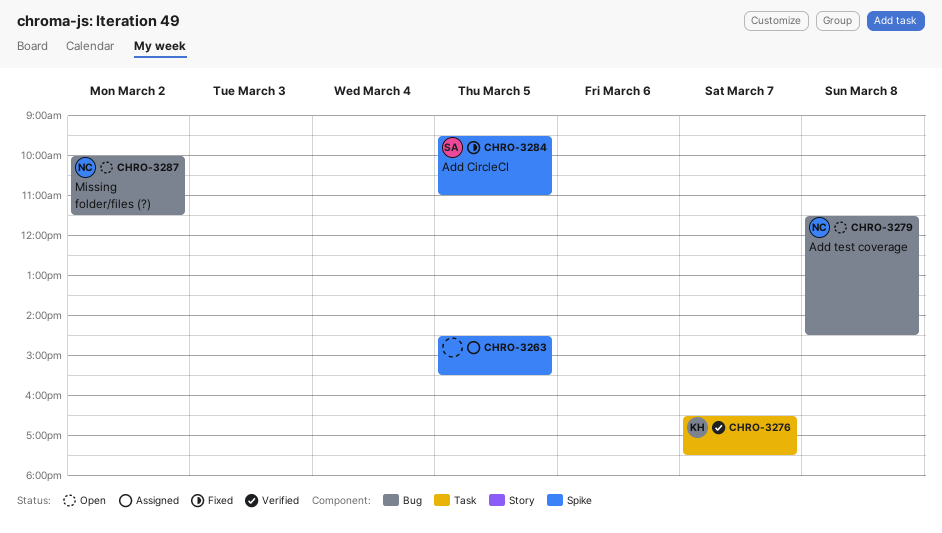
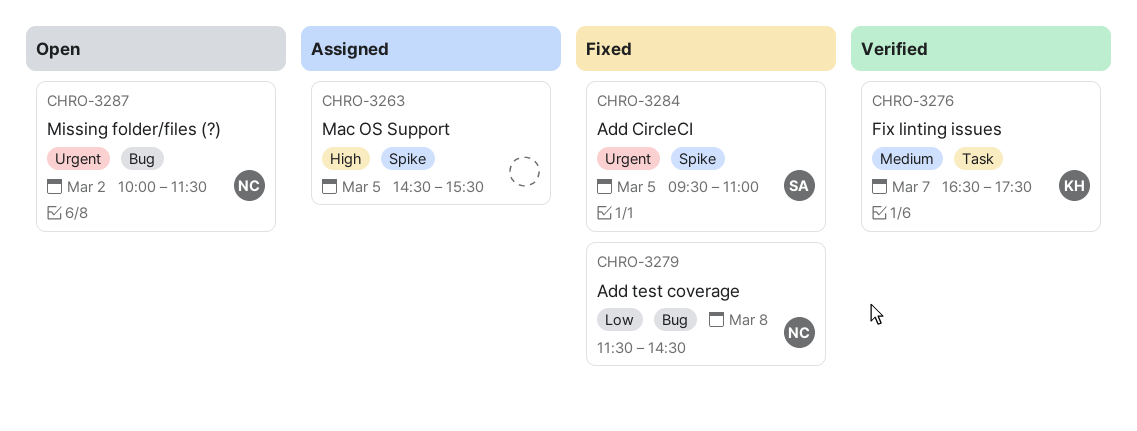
CHRO-3279, status: Open -> Fixed

